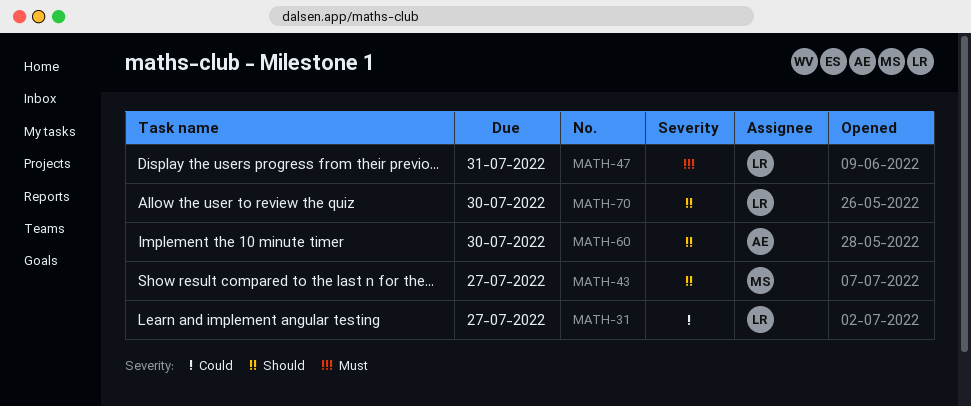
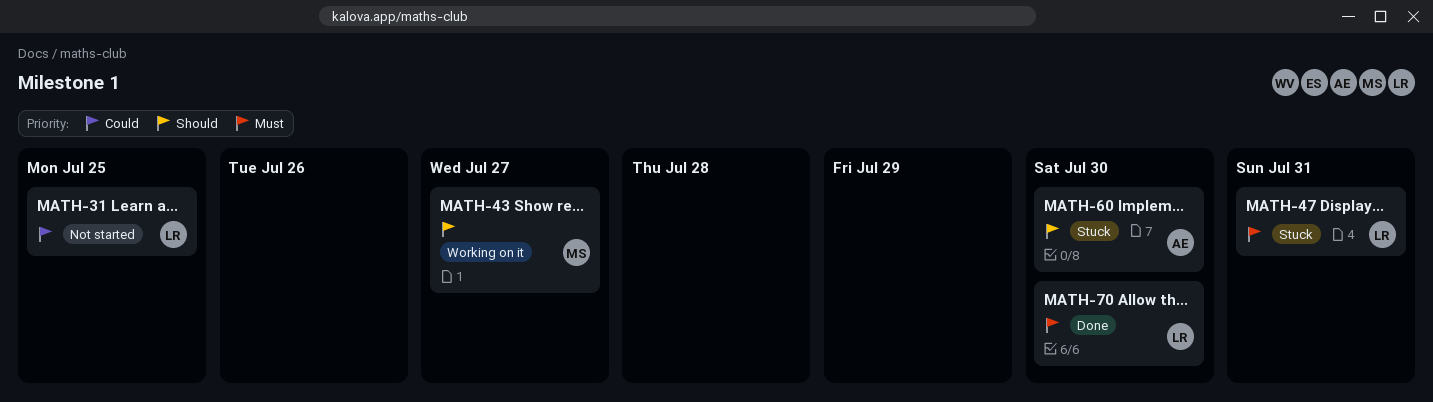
MATH-31, due: Jul 27 -> Jul 25
MATH-70, priority: Should -> Must

